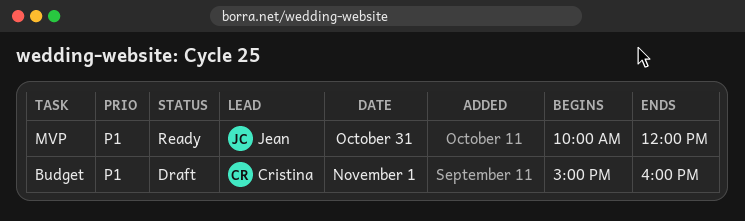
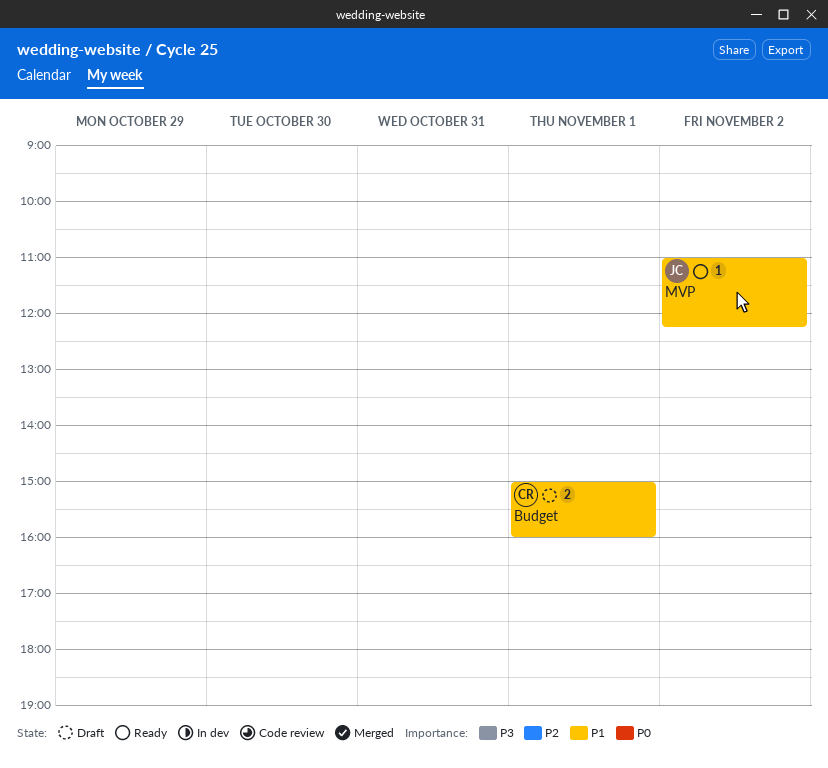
MVP, day: Oct 31 -> Nov 2
MVP, begins: 10:00 -> 11:00
MVP, ends: 12:00 -> 12:15

